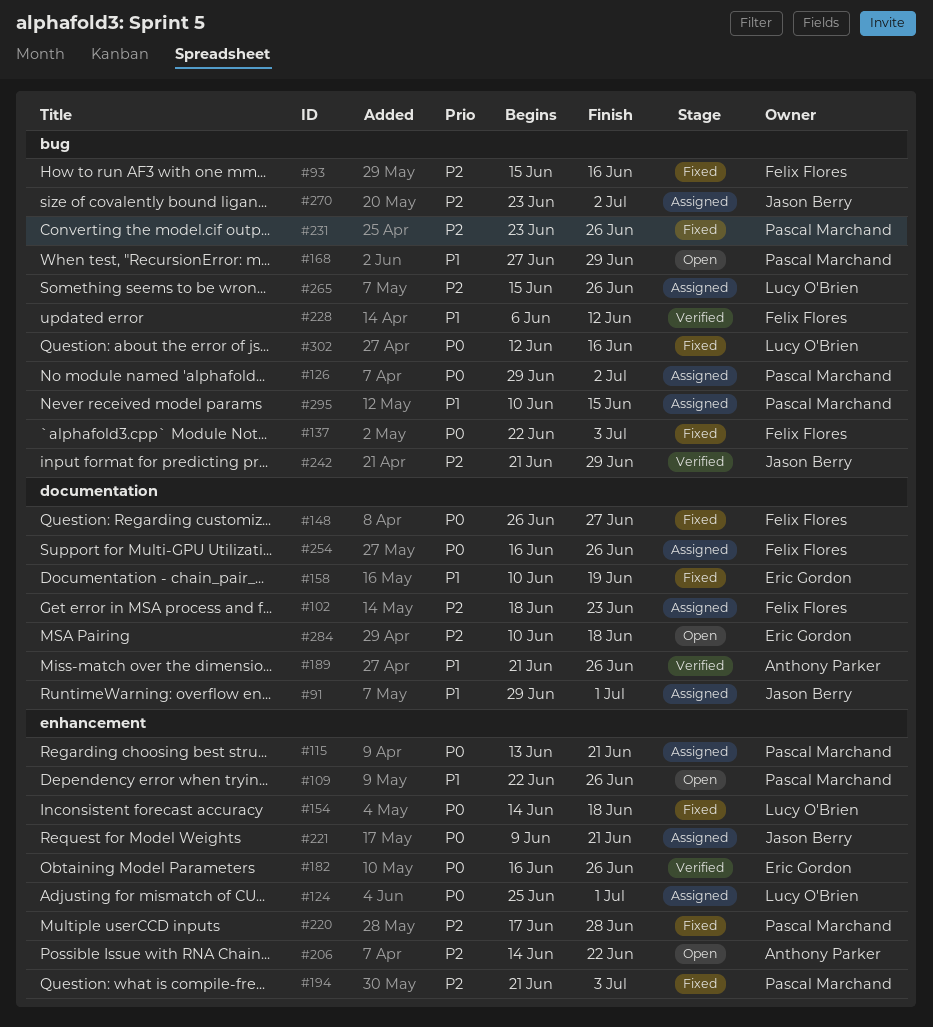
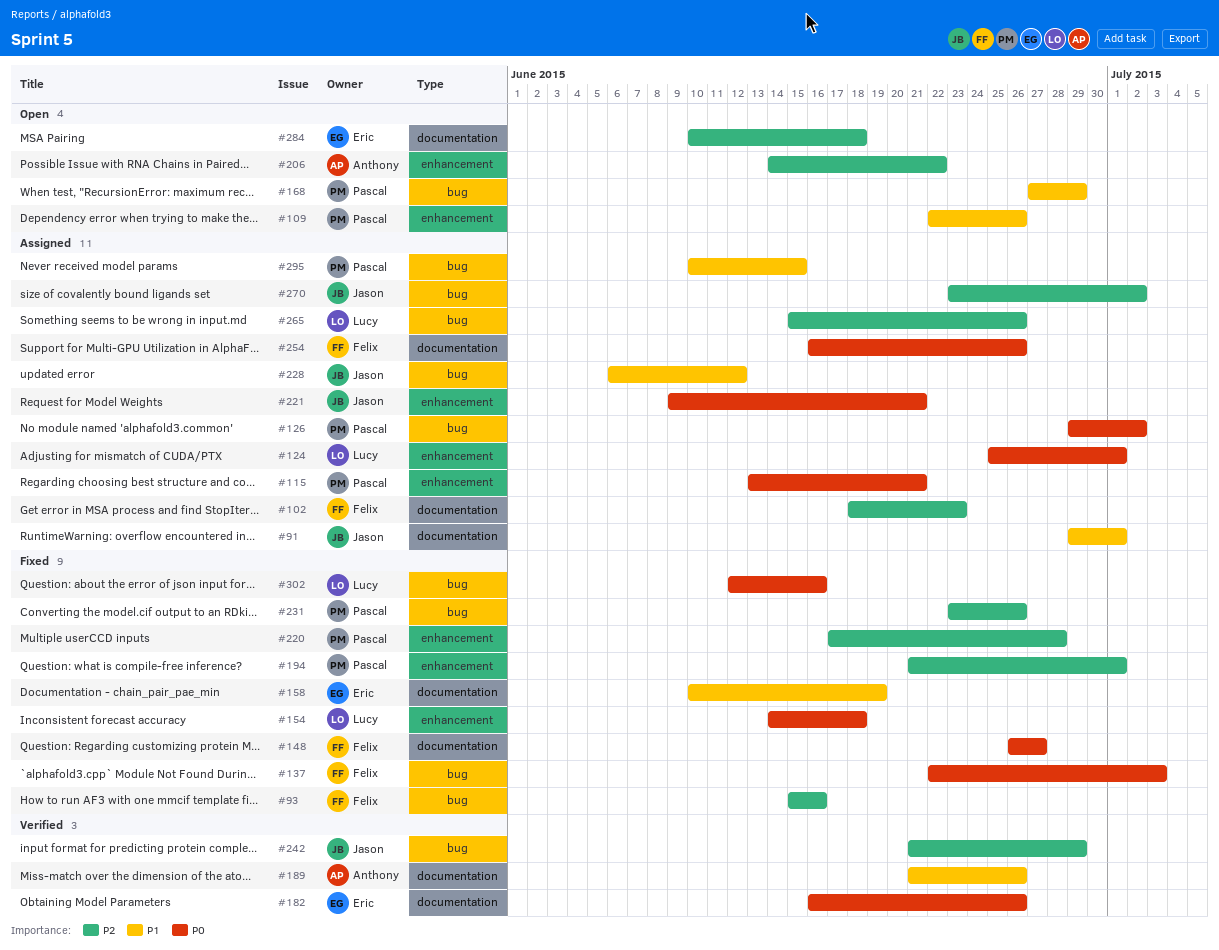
#182, label: enhancement -> documentation
#194, due: Jul 3 -> Jul 1
#228, status: Verified -> Assigned
#228, owner: Felix Flores -> Jason Berry

